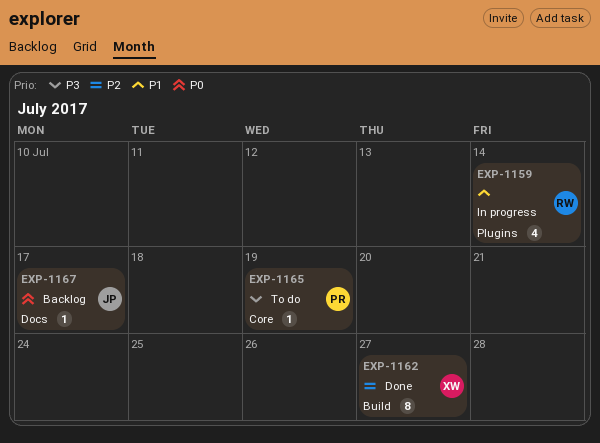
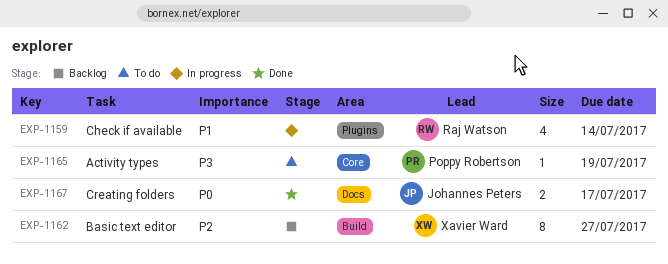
EXP-1162, status: Done -> Backlog
EXP-1167, status: Backlog -> Done
EXP-1167, estimate: 1 -> 2

